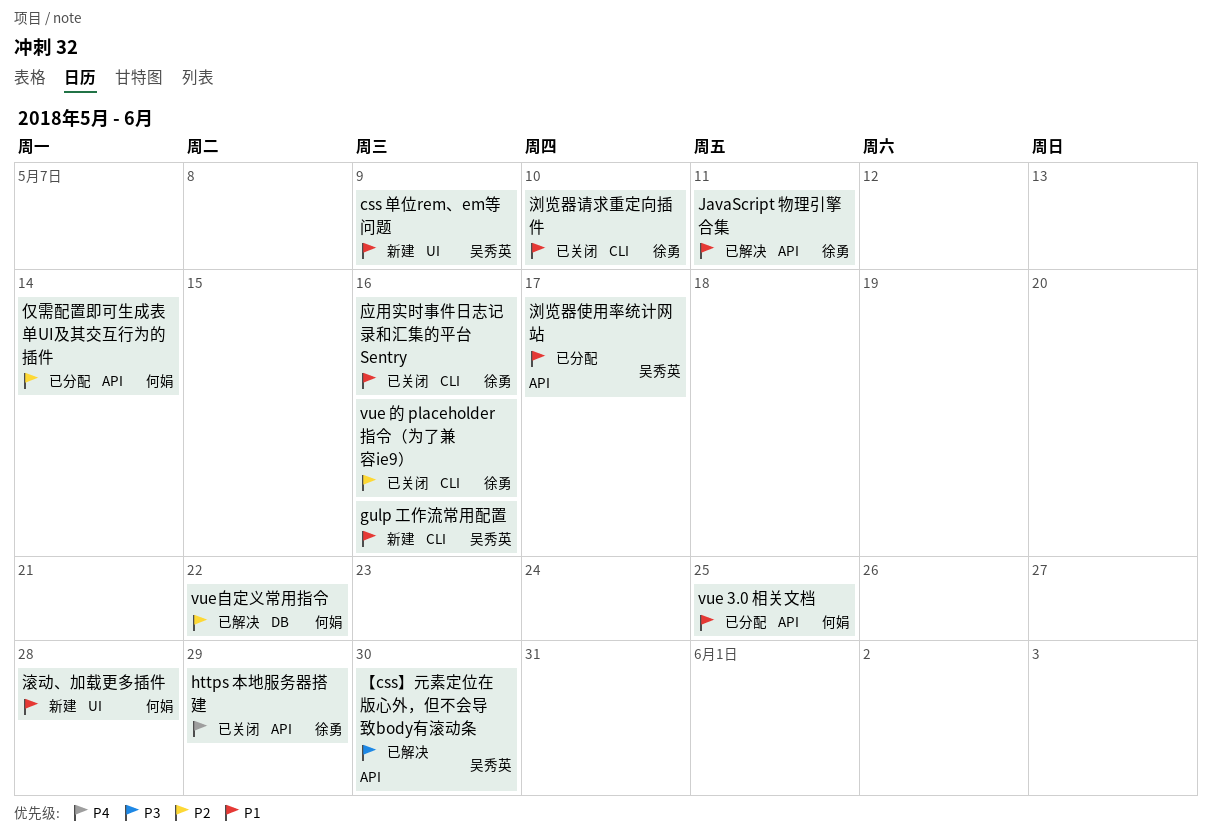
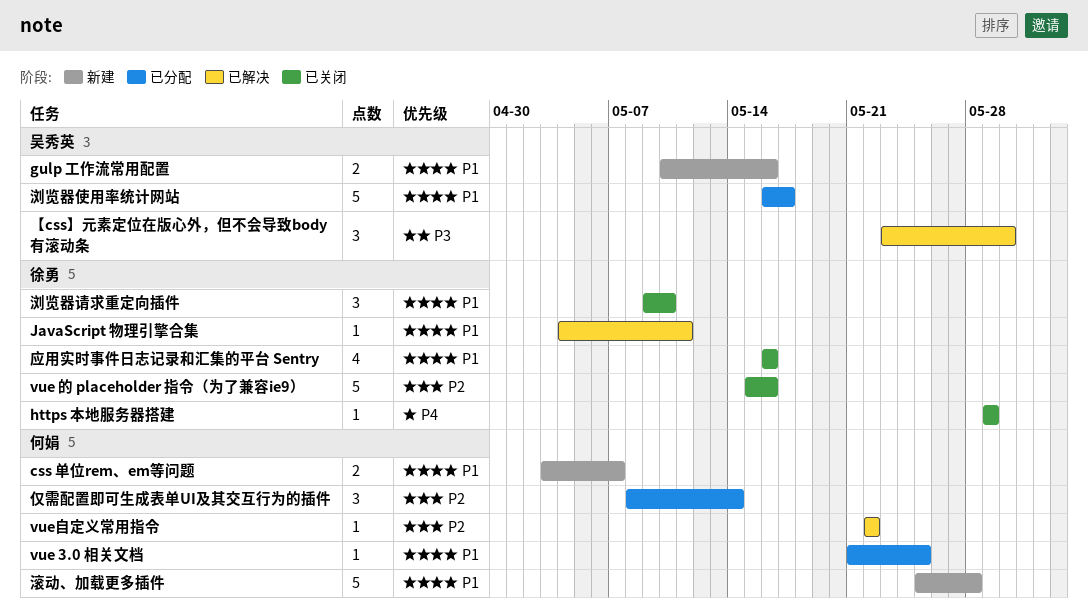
css 单位rem、em等问题, owner: 吴秀英 -> 何娟
css 单位rem、em等问题, due: May 9 -> May 7

